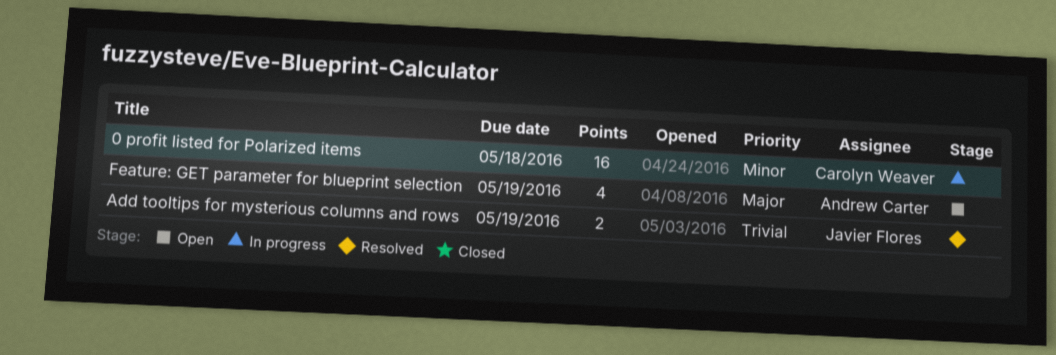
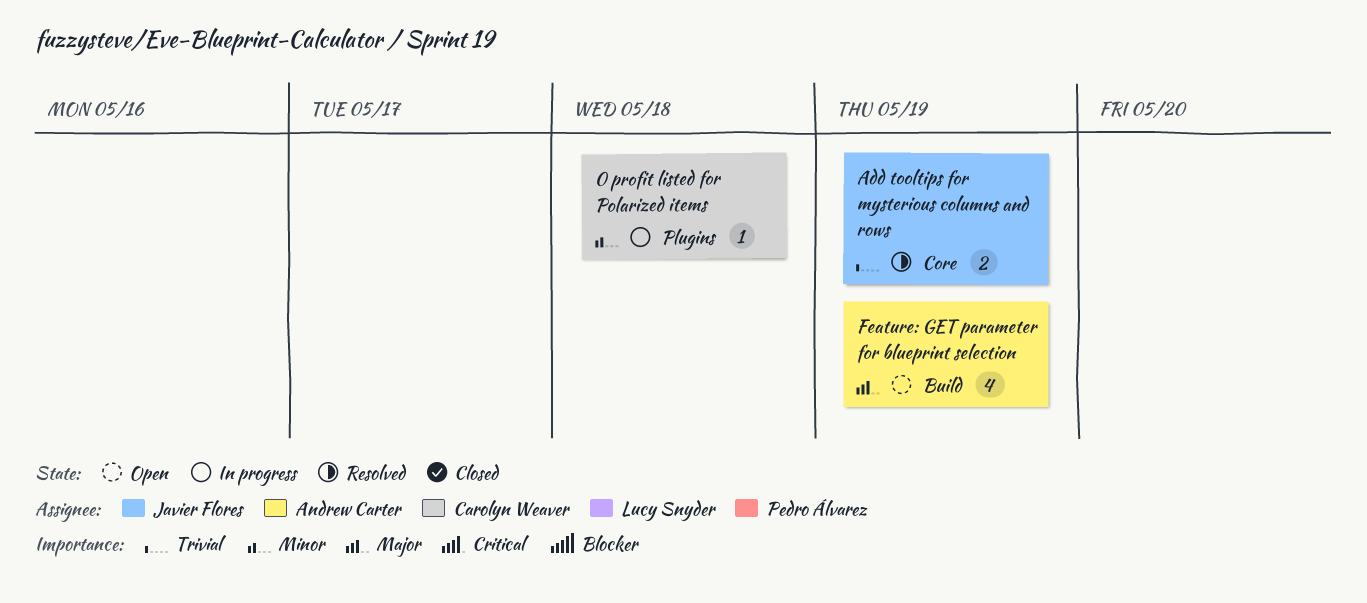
0 profit listed for Polarized items, estimate: 16 -> 1

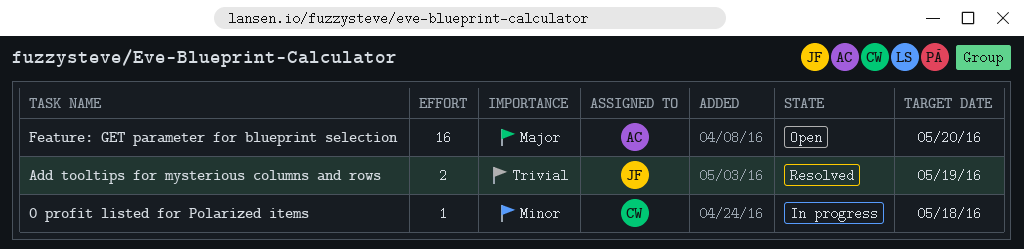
Feature: GET parameter for blueprint selection, estimate: 4 -> 16
Feature: GET parameter for blueprint selection, due: May 19 -> May 20

